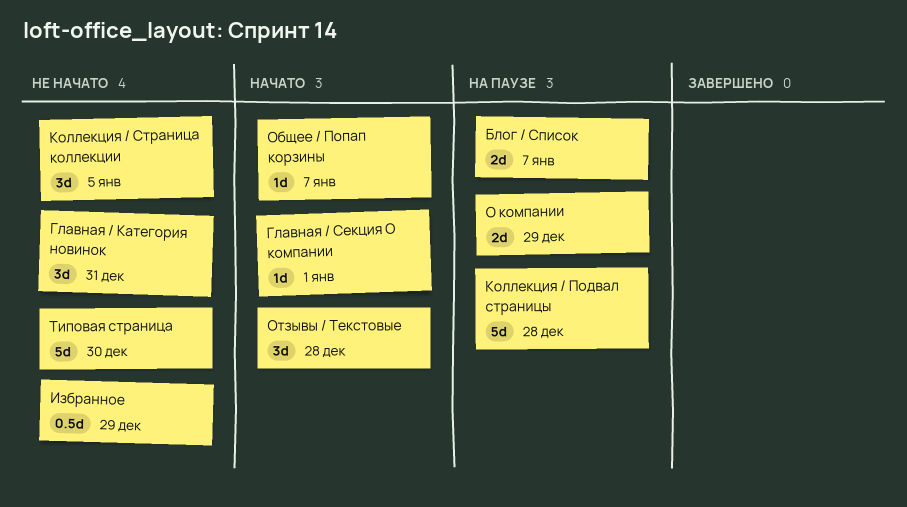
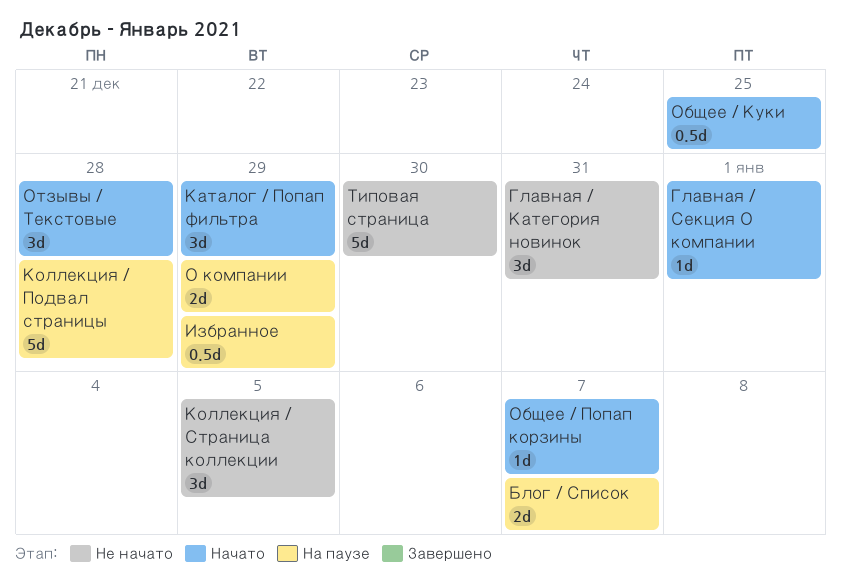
Избранное, status: Не начато -> На паузе
Каталог / Попап фильтра: none -> present
Общее / Куки: none -> present

